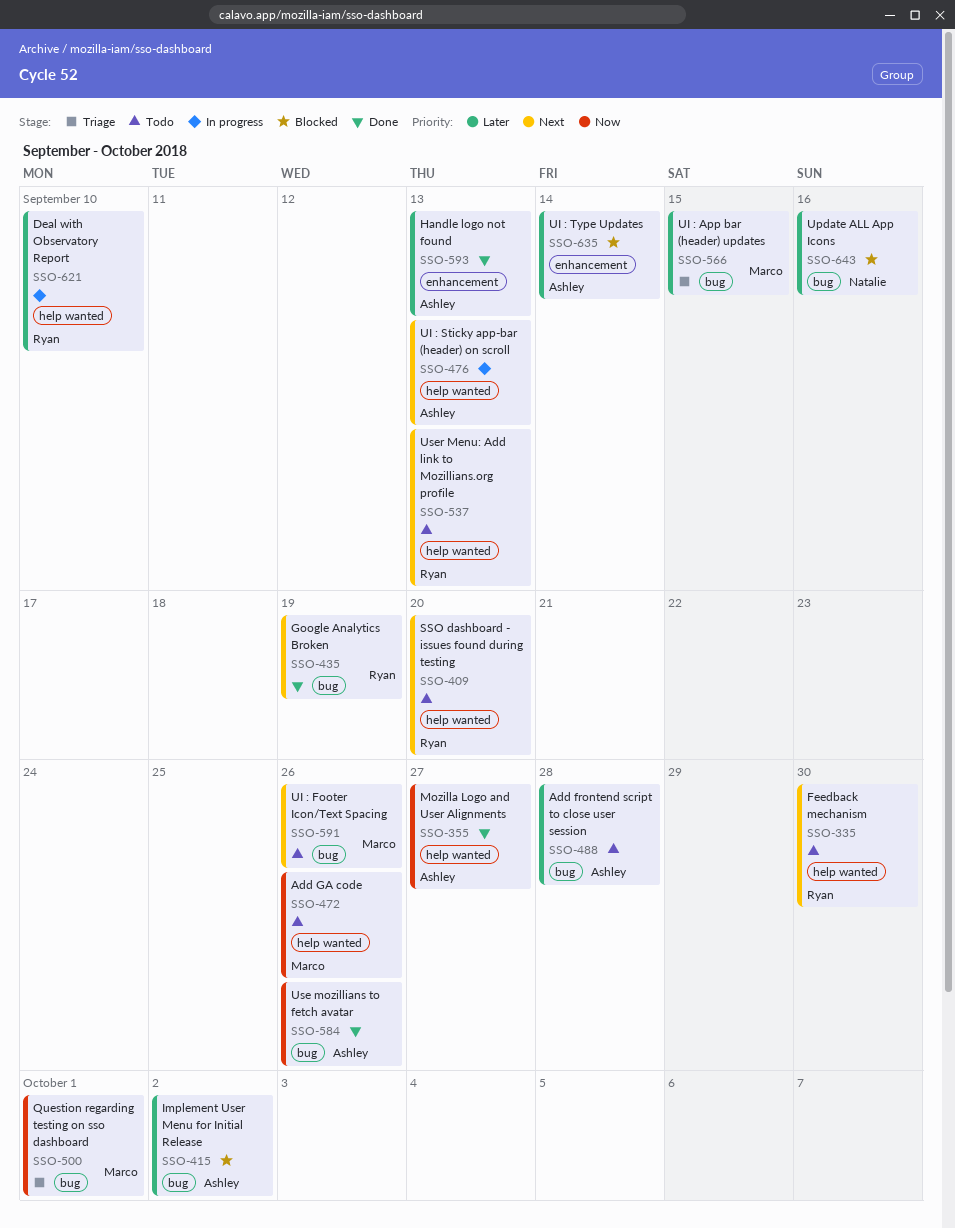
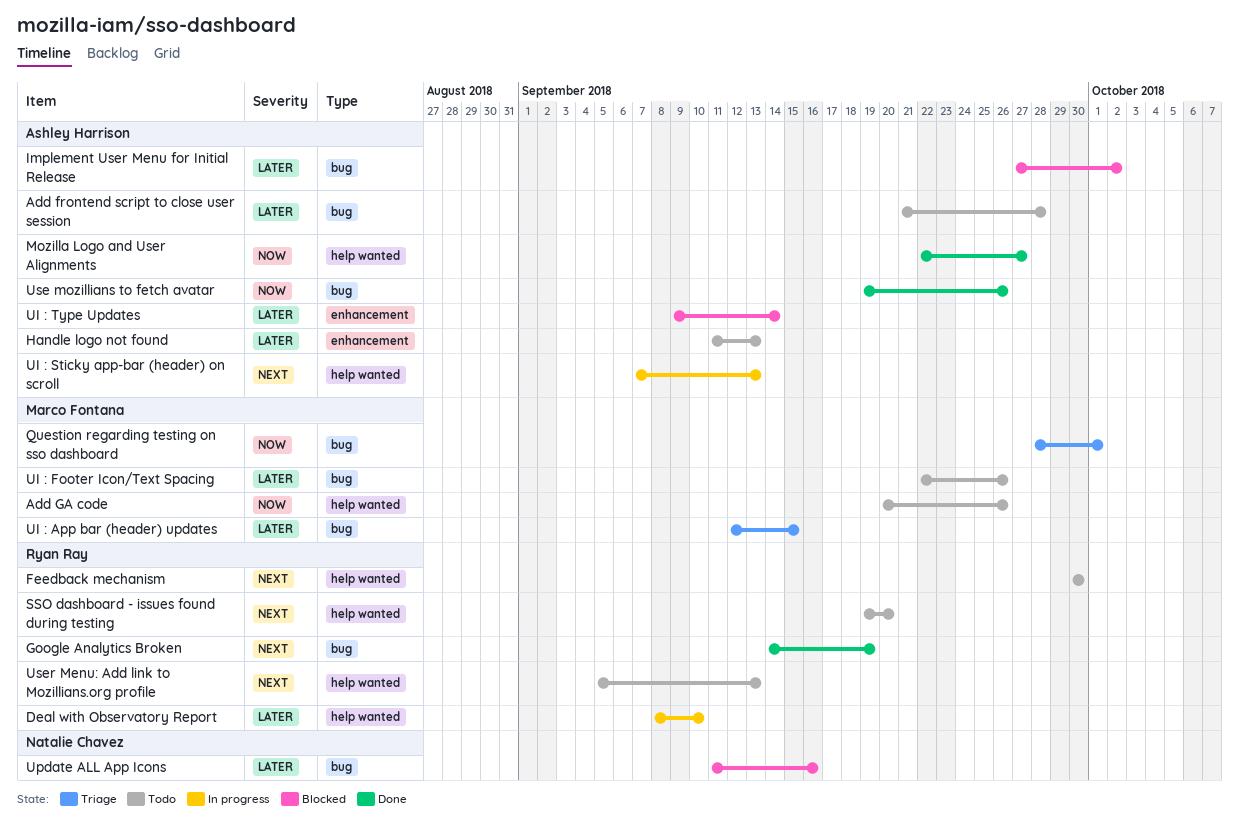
Handle logo not found, status: Done -> Todo
UI : Footer Icon/Text Spacing, priority: Next -> Later

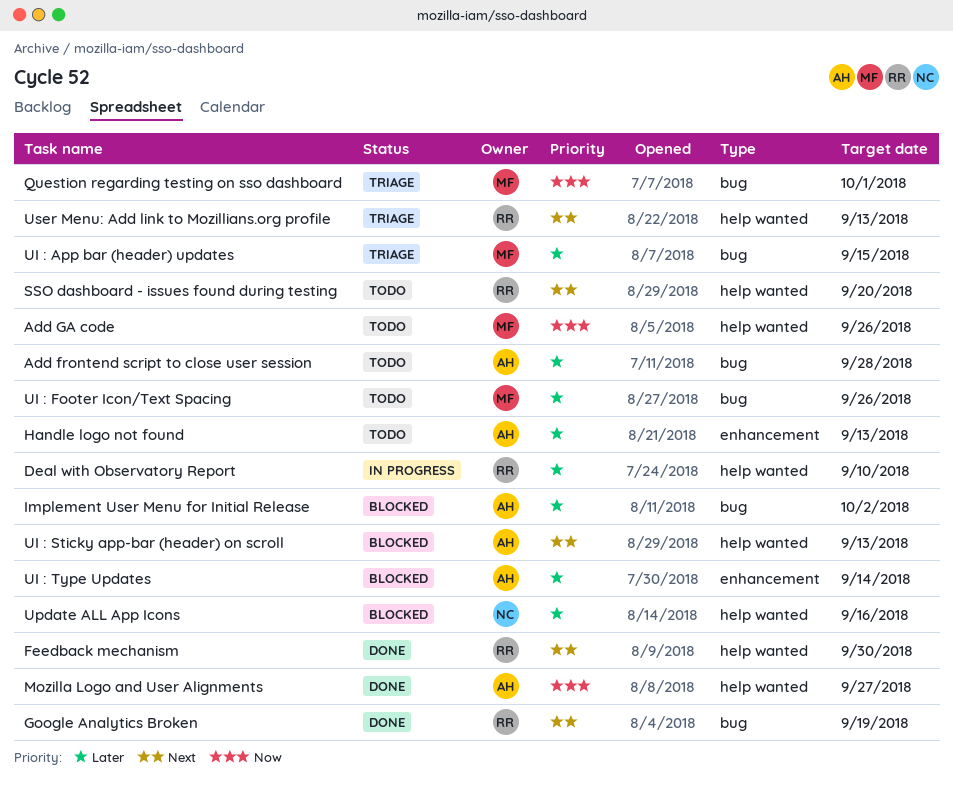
Feedback mechanism, status: Todo -> Done
UI : Sticky app-bar (header) on scroll, status: In progress -> Blocked
Update ALL App Icons, label: bug -> help wanted
Use mozillians to fetch avatar: present -> none
User Menu: Add link to Mozillians.org profile, status: Todo -> Triage

